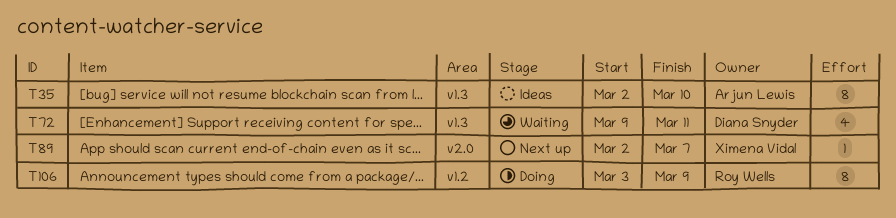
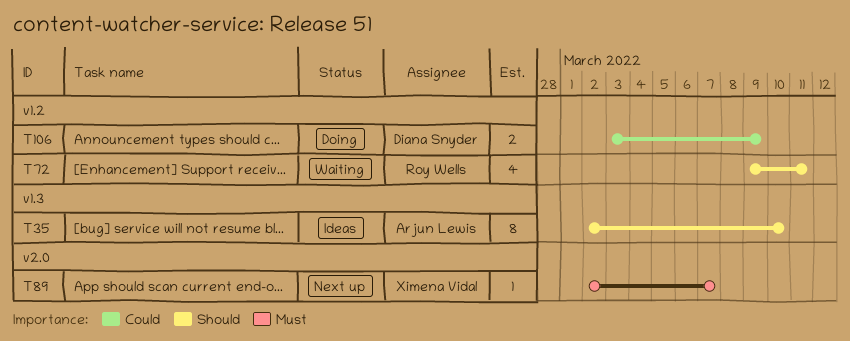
T72, owner: Diana Snyder -> Roy Wells
T72, label: v1.3 -> v1.2
T106, owner: Roy Wells -> Diana Snyder
T106, estimate: 8 -> 2

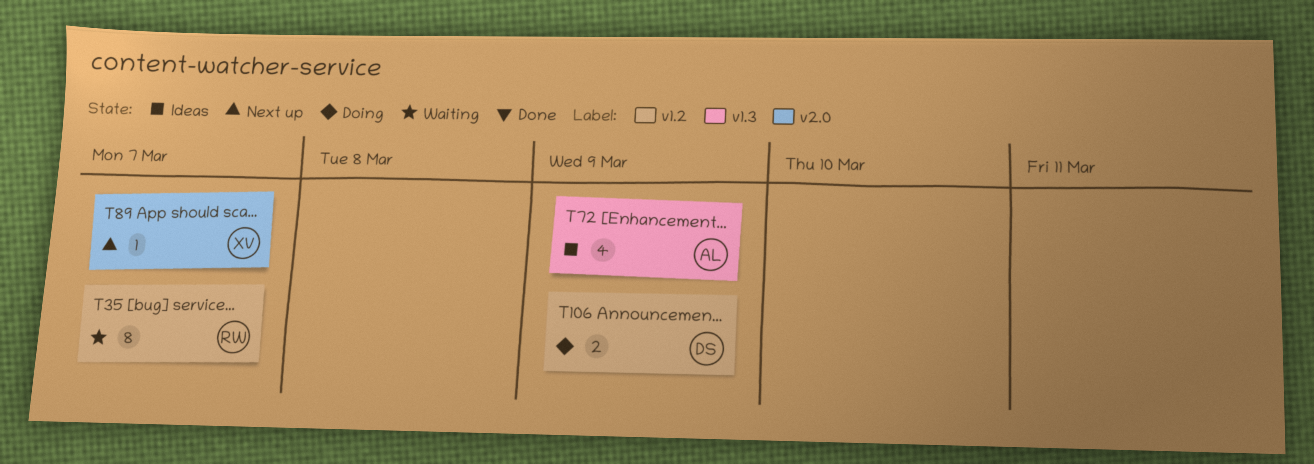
T35, status: Ideas -> Waiting
T35, owner: Arjun Lewis -> Roy Wells
T35, label: v1.3 -> v1.2
T35, due: Mar 10 -> Mar 7
T72, status: Waiting -> Ideas
T72, owner: Roy Wells -> Arjun Lewis
T72, label: v1.2 -> v1.3
T72, due: Mar 11 -> Mar 9

